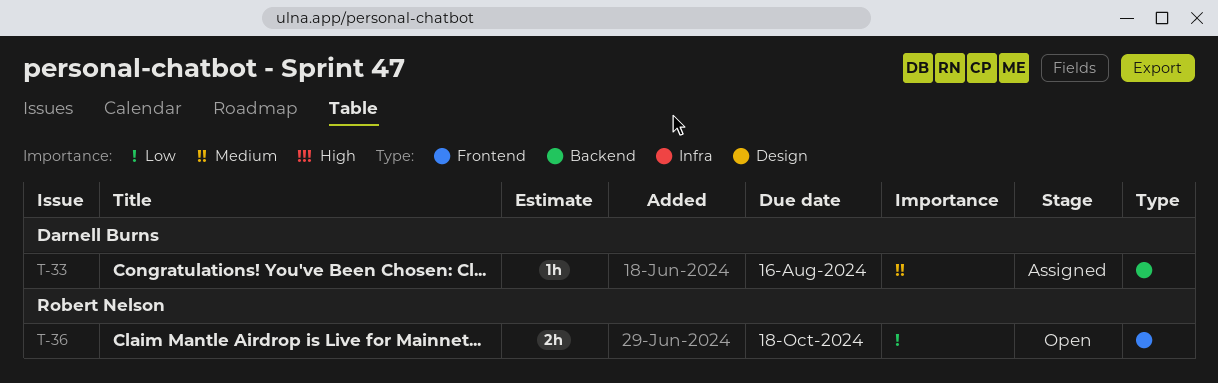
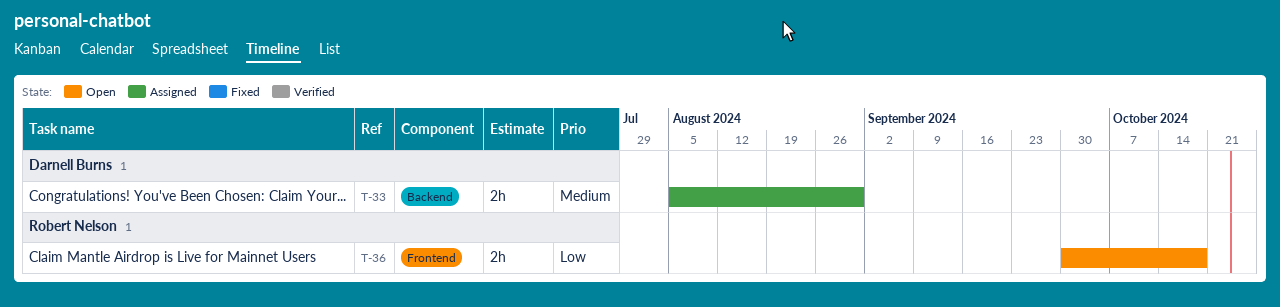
T-33, estimate: 1h -> 2h
T-33, due: Aug 16 -> Aug 30

